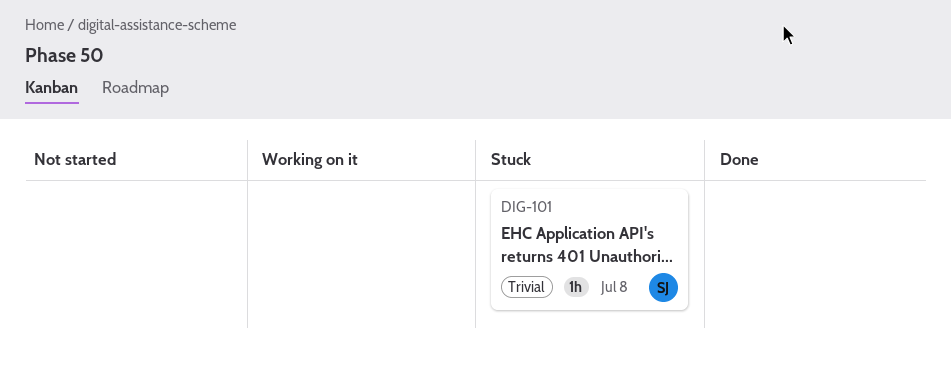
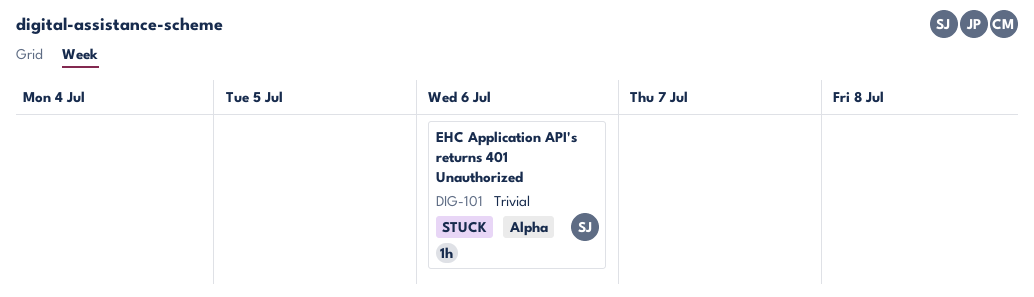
DIG-101, due: Jul 8 -> Jul 6

